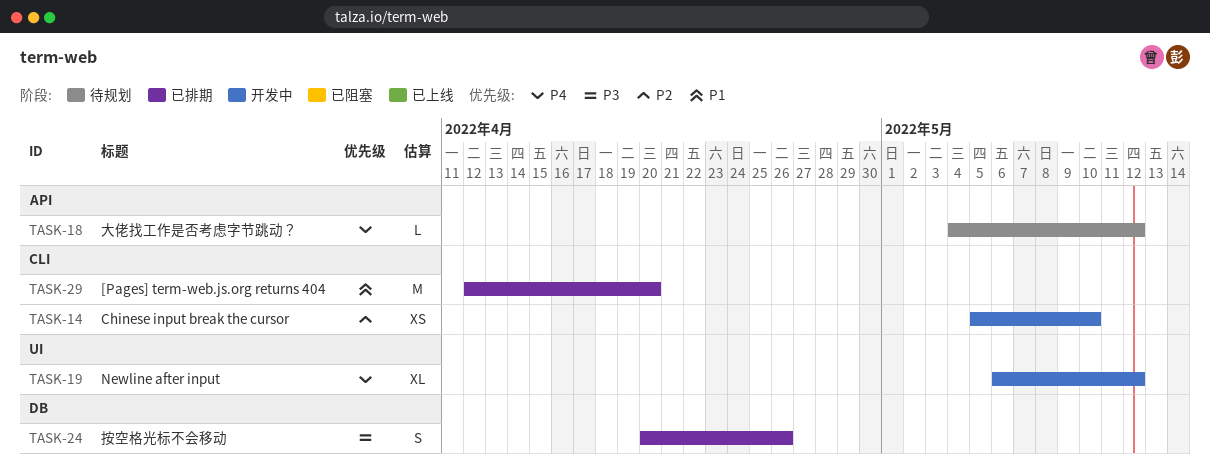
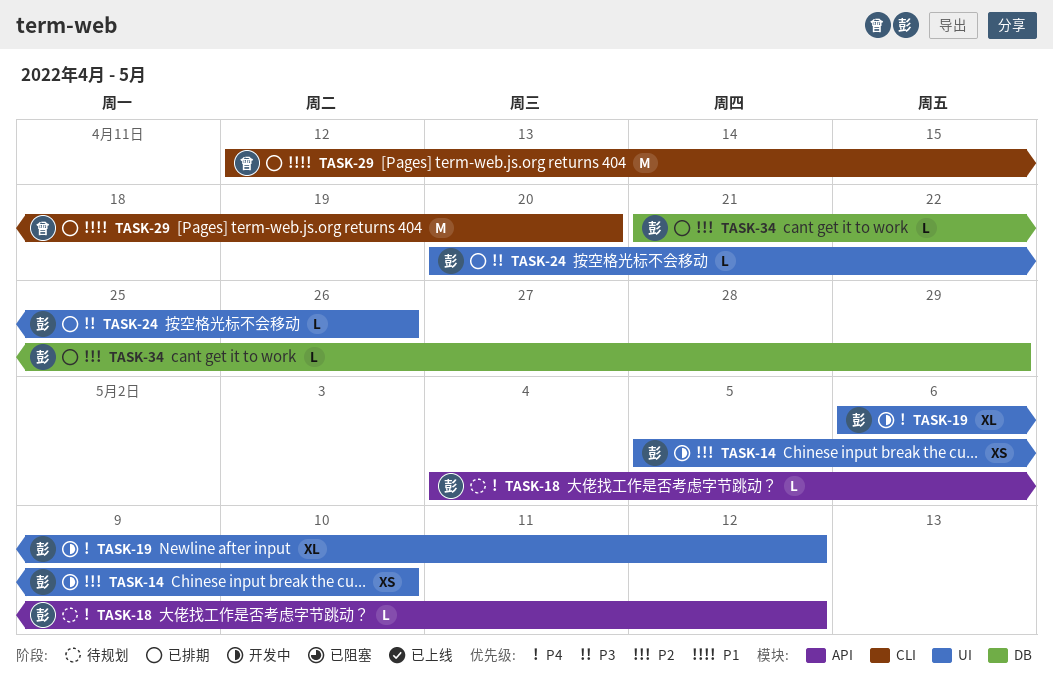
TASK-14, label: CLI -> UI
TASK-24, label: DB -> UI
TASK-24, estimate: S -> L
TASK-34: none -> present

